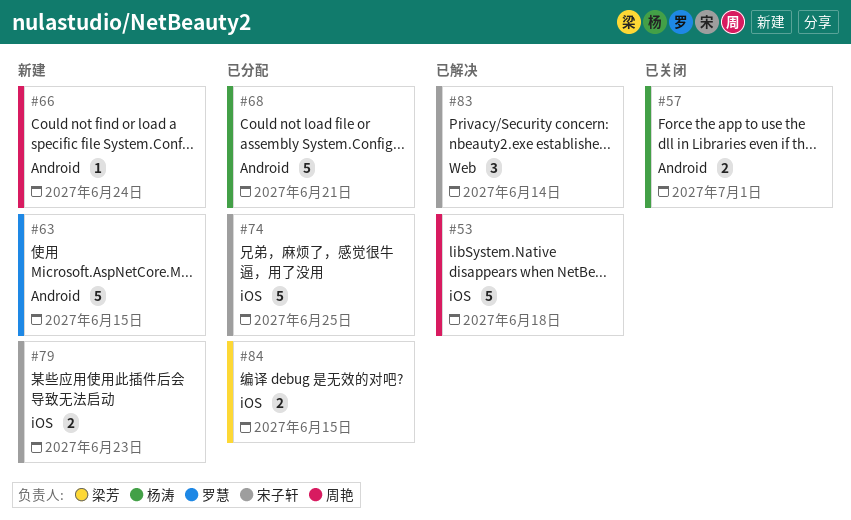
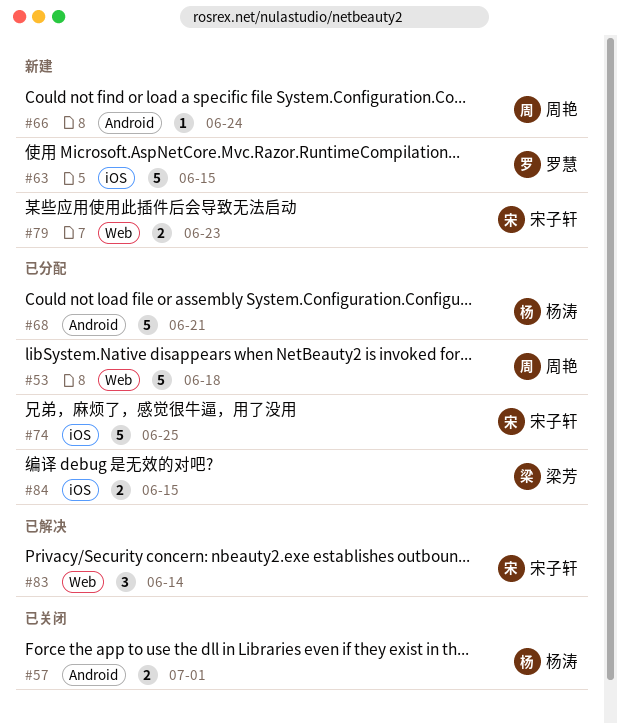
#53, status: 已解决 -> 已分配
#53, label: iOS -> Web
#63, label: Android -> iOS
#79, label: iOS -> Web

